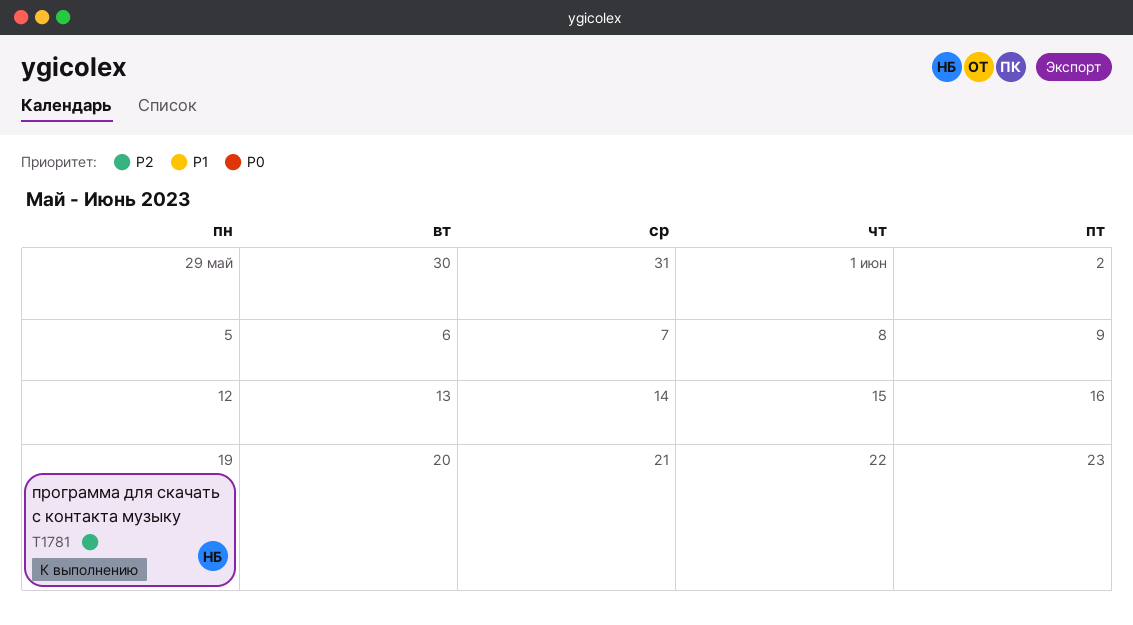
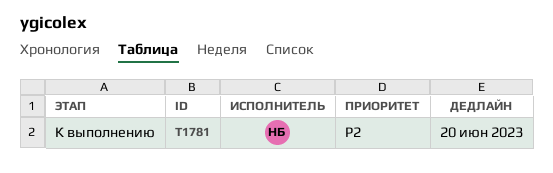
T1781, due: Jun 19 -> Jun 20

